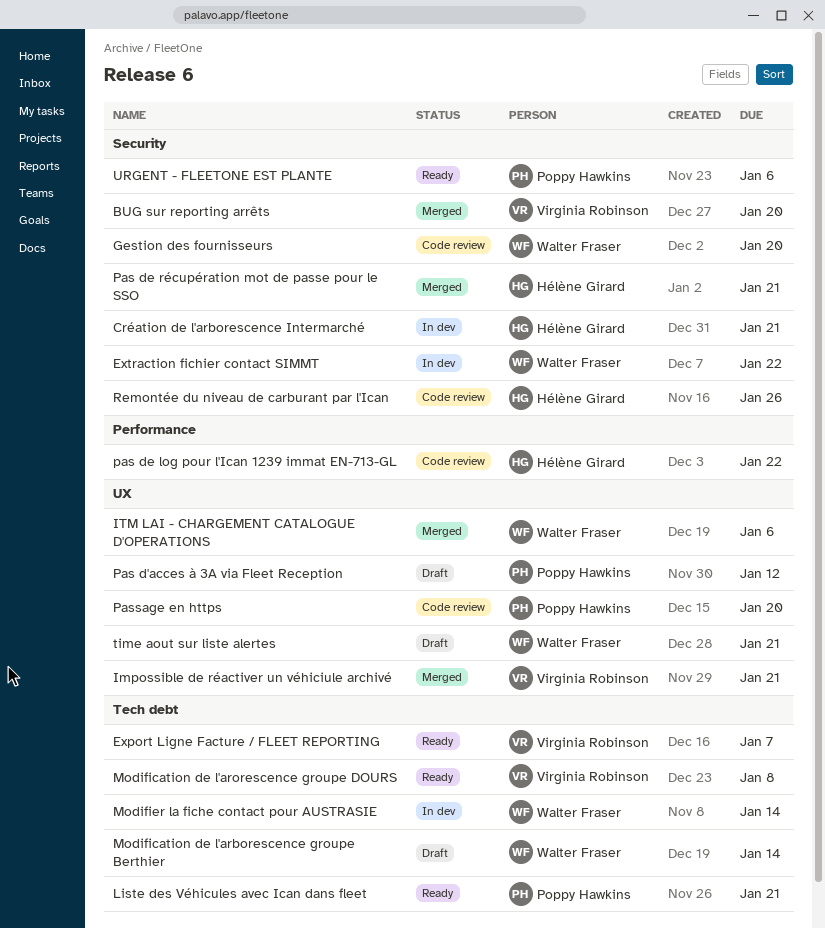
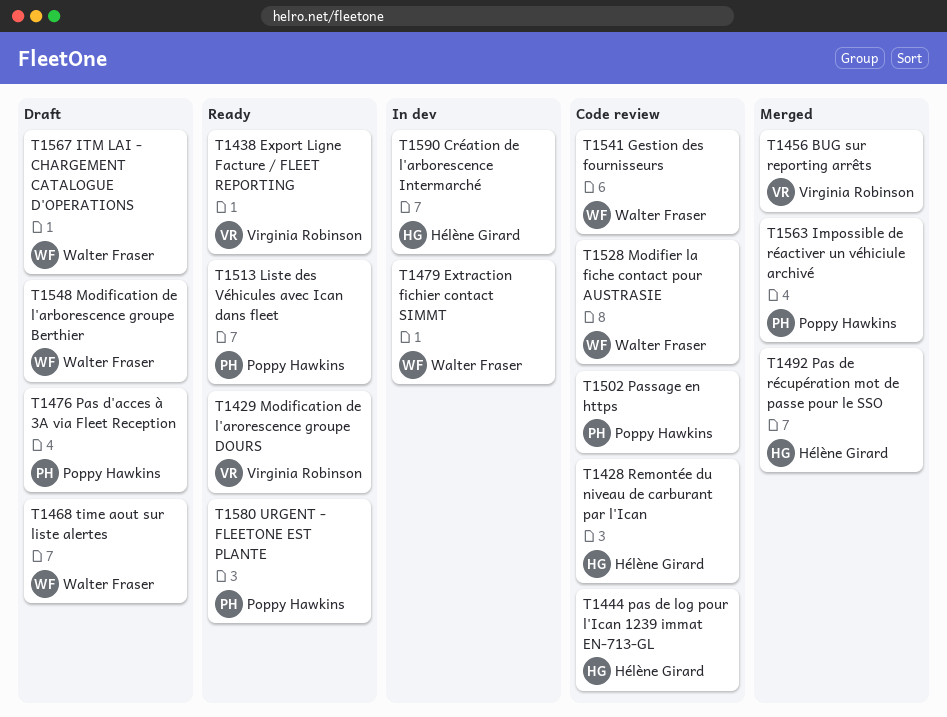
Impossible de réactiver un véhiciule archivé, owner: Virginia Robinson -> Poppy Hawkins
ITM LAI - CHARGEMENT CATALOGUE D'OPERATIONS, status: Merged -> Draft
Modifier la fiche contact pour AUSTRASIE, status: In dev -> Code review

